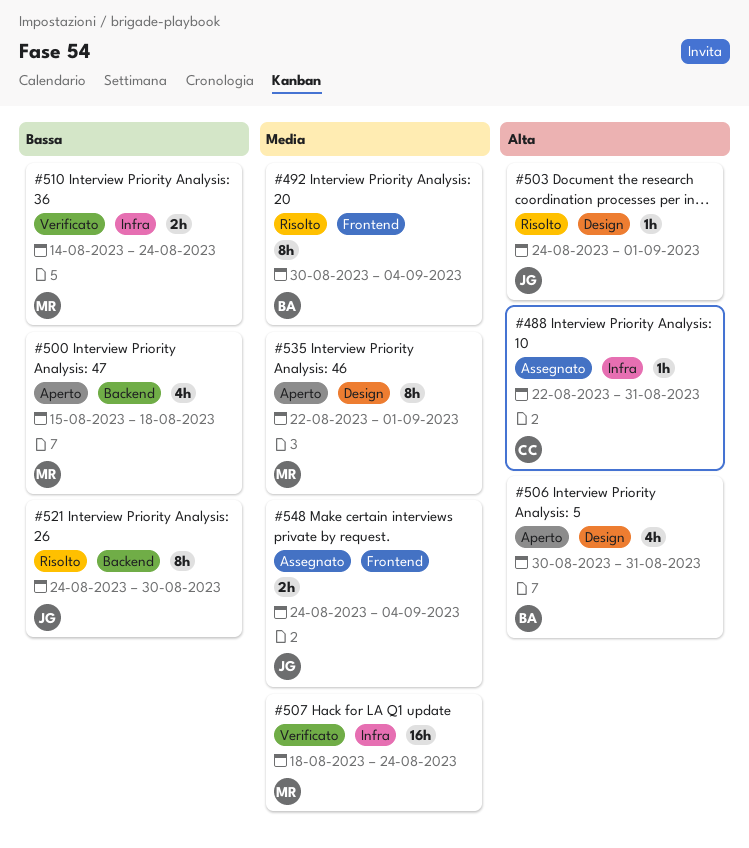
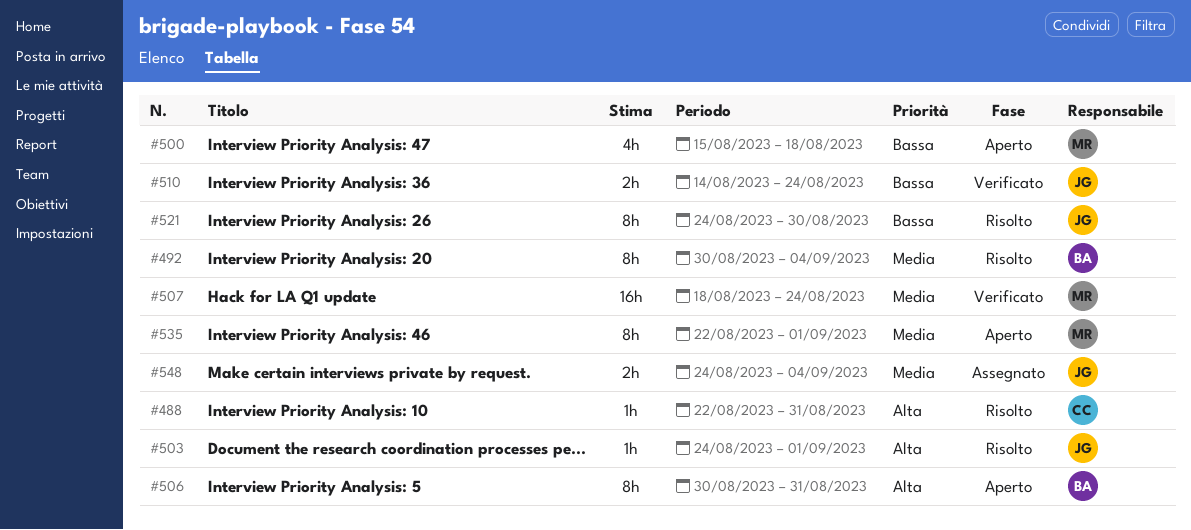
#488, status: Assegnato -> Risolto
#506, estimate: 4h -> 8h
#510, owner: MR -> JG

